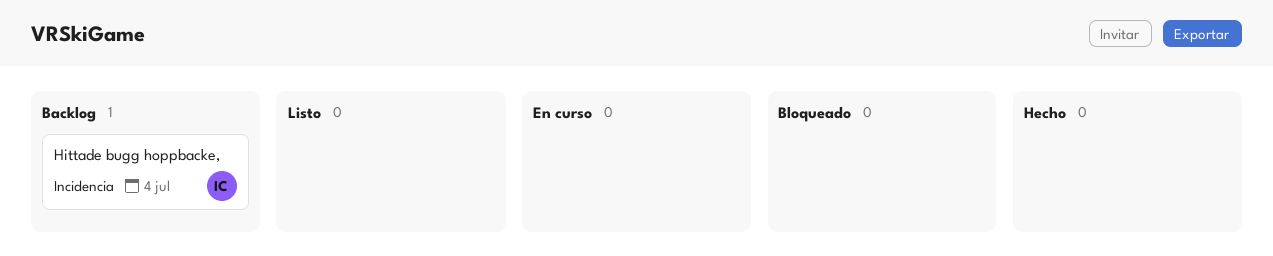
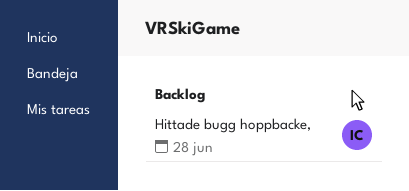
Hittade bugg hoppbacke,, due: Jul 4 -> Jun 28

